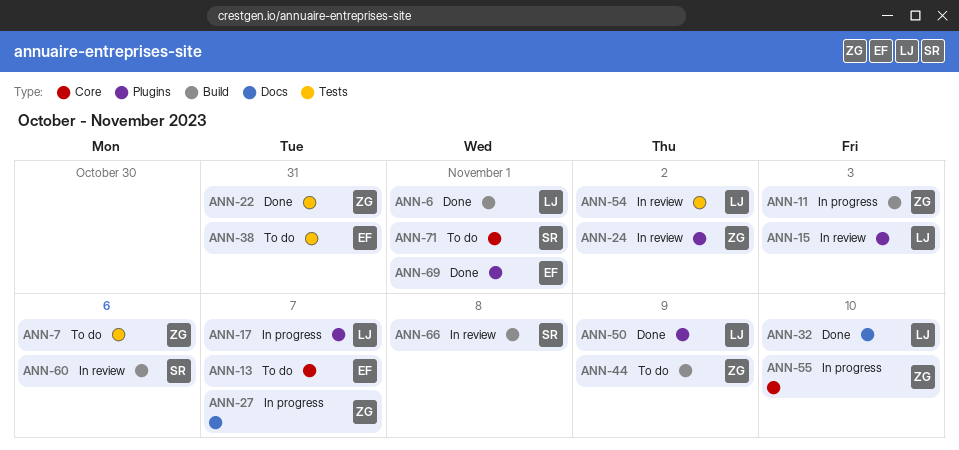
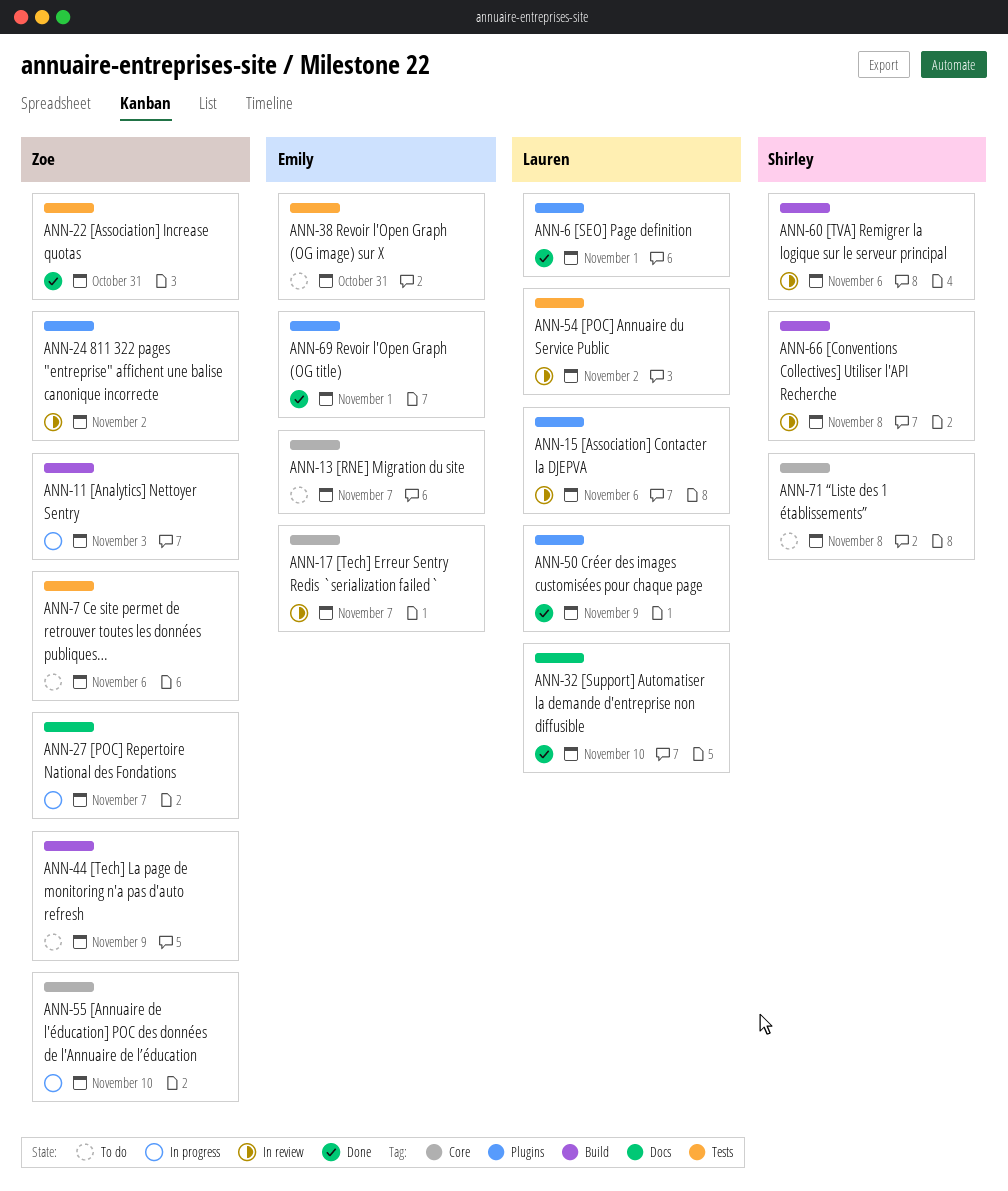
ANN-6, label: Build -> Plugins
ANN-15, due: Nov 3 -> Nov 6
ANN-17, status: In progress -> In review
ANN-17, owner: Lauren -> Emily
ANN-17, label: Plugins -> Core
ANN-71, due: Nov 1 -> Nov 8

